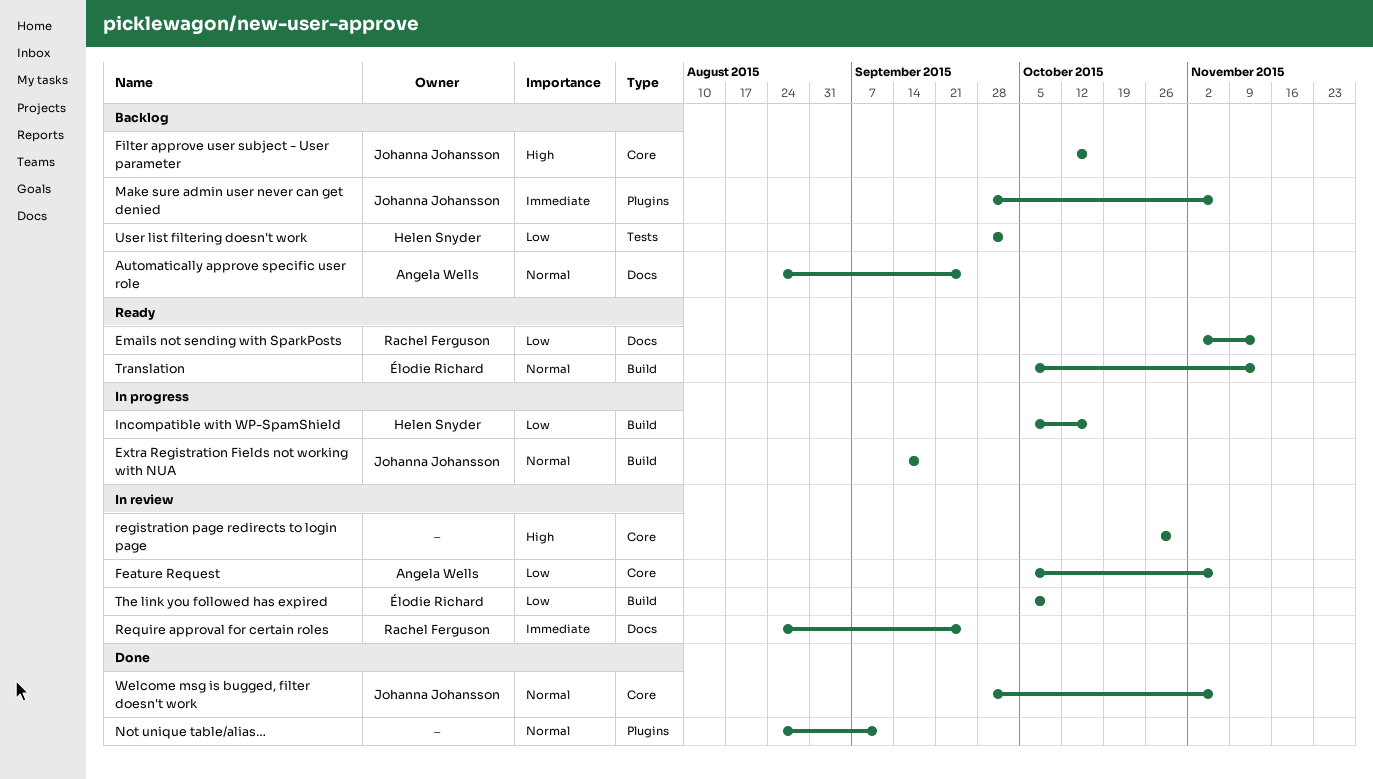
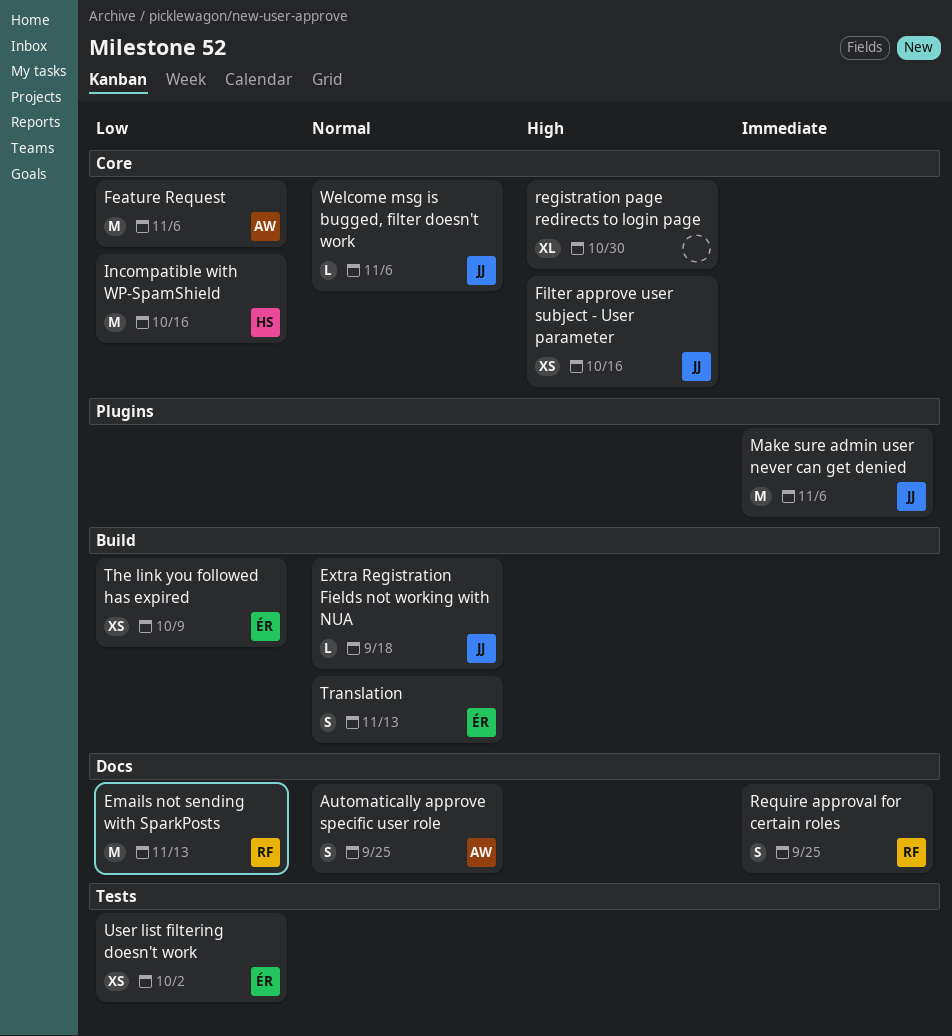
Incompatible with WP-SpamShield, label: Build -> Core
Not unique table/alias…: present -> none
User list filtering doesn't work, owner: Helen Snyder -> Élodie Richard

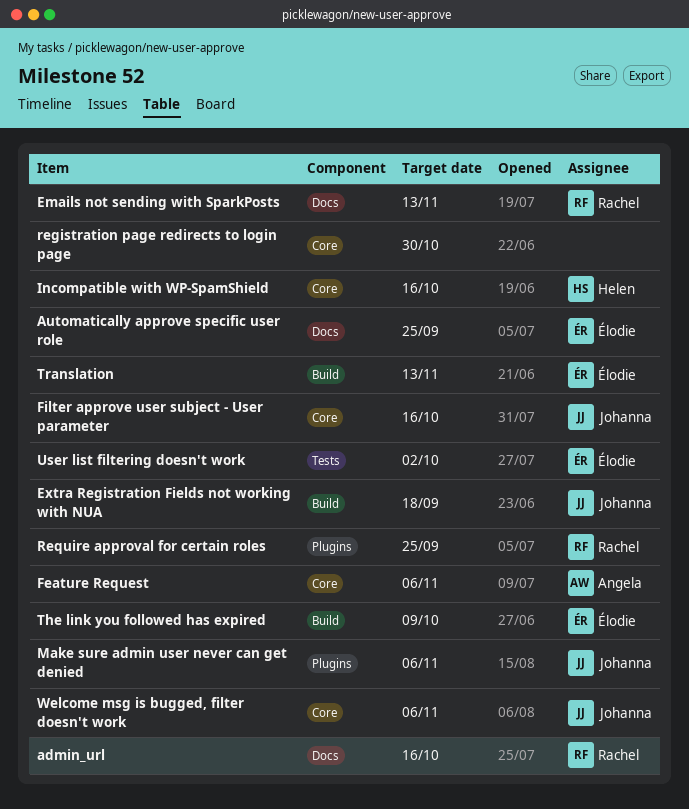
admin_url: none -> present
Automatically approve specific user role, owner: Angela -> Élodie
Require approval for certain roles, label: Docs -> Plugins

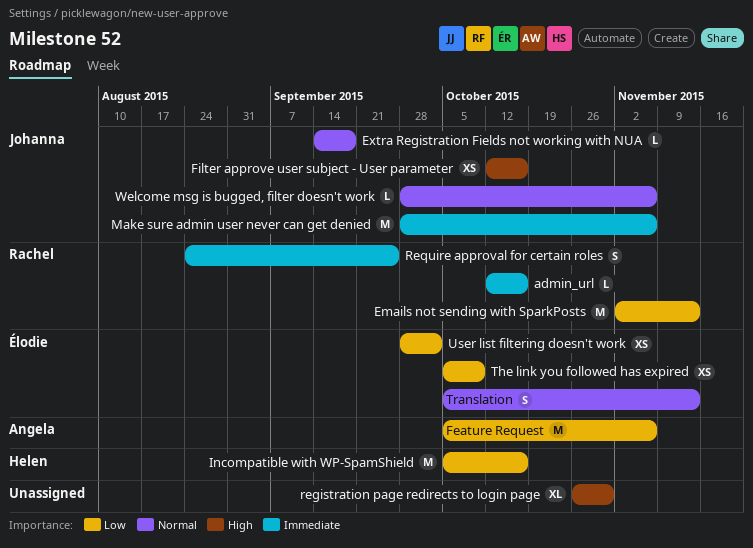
Automatically approve specific user role: present -> none

